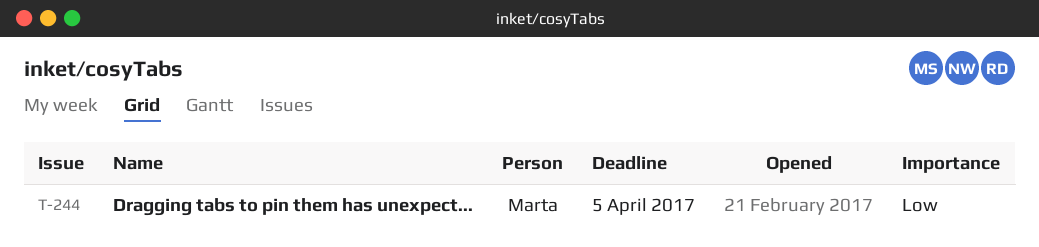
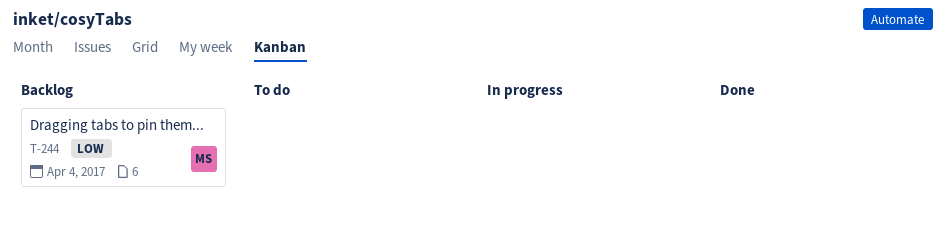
T-244, due: Apr 5 -> Apr 4

